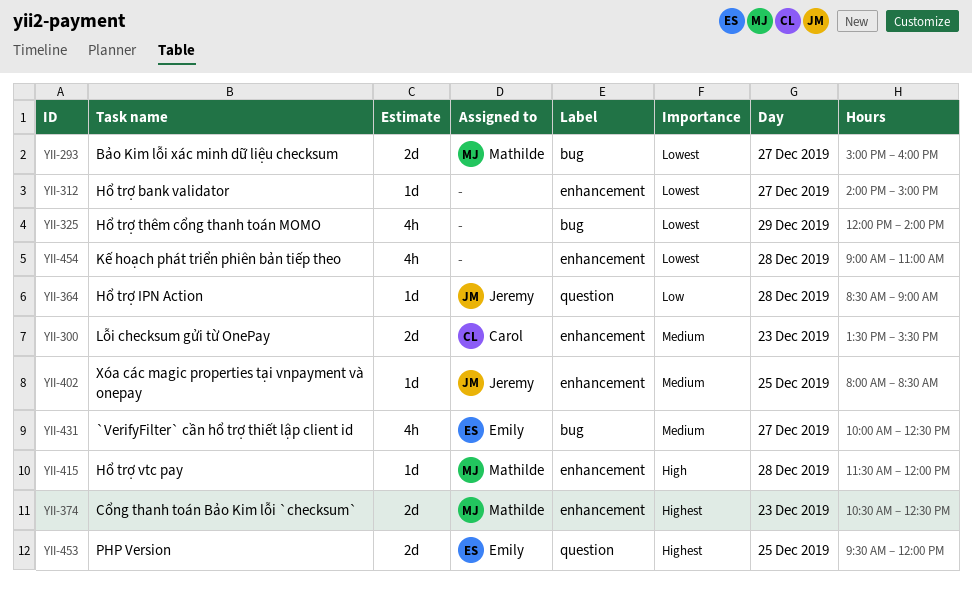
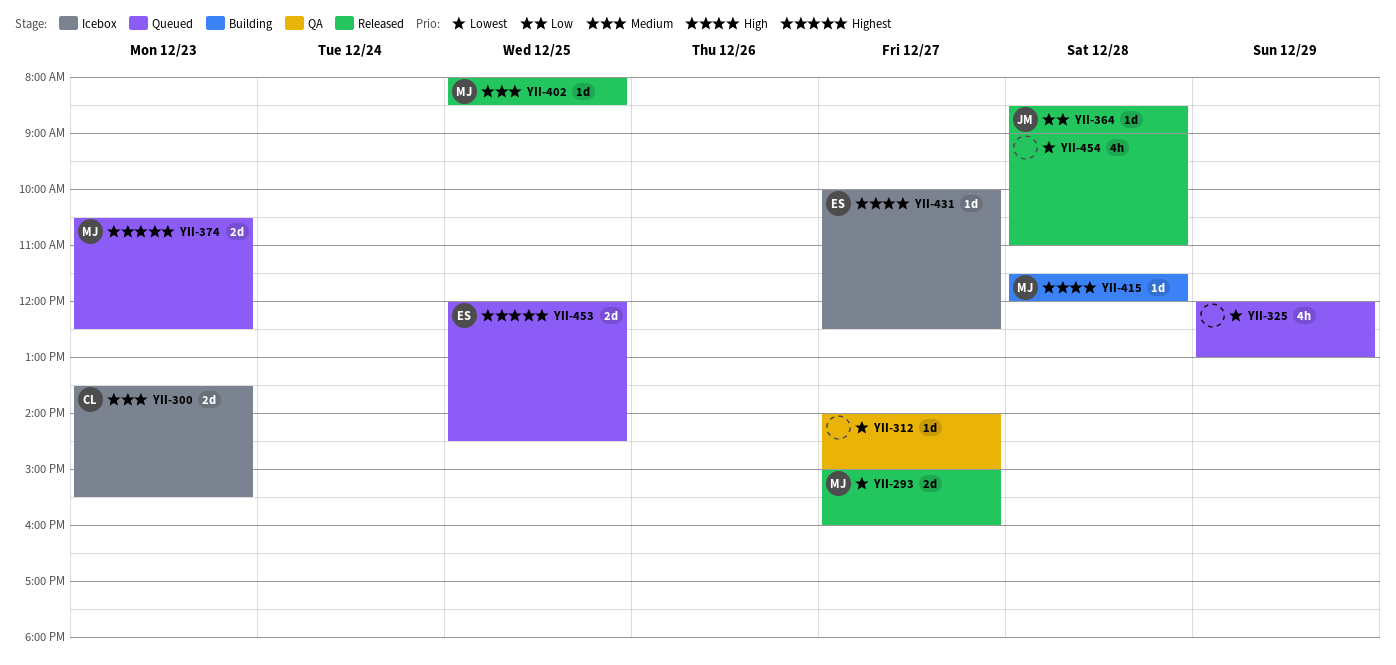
YII-325, ends: 14:00 -> 13:00
YII-402, owner: Jeremy -> Mathilde
YII-431, priority: Medium -> High
YII-431, estimate: 4h -> 1d
YII-453, begins: 09:30 -> 12:00
YII-453, ends: 12:00 -> 14:30

